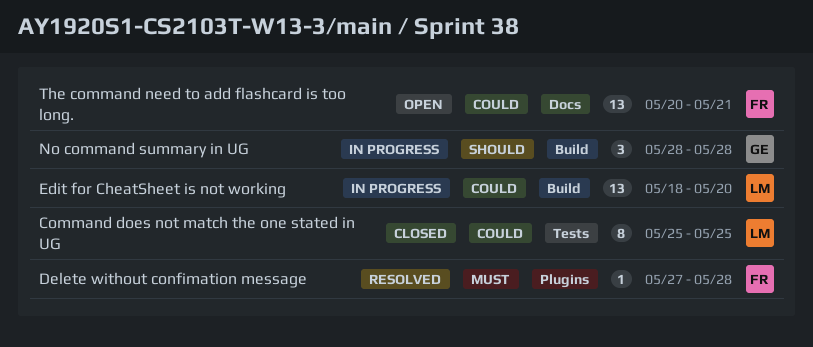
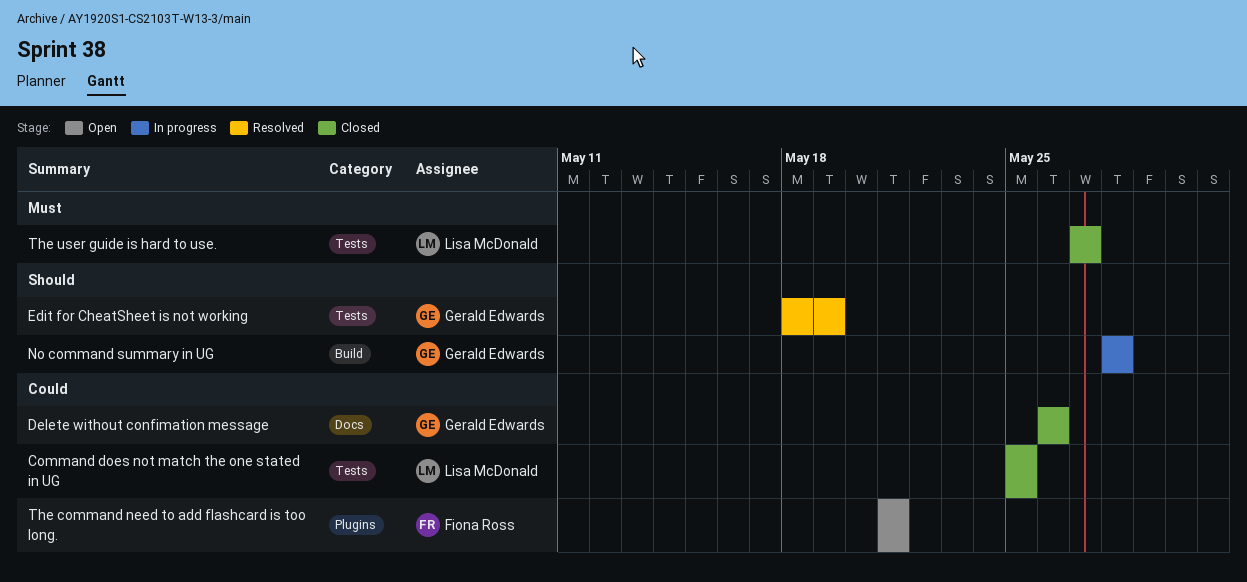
Delete without confimation message, status: Resolved -> Closed
Delete without confimation message, owner: Fiona Ross -> Gerald Edwards
Delete without confimation message, priority: Must -> Could
Delete without confimation message, label: Plugins -> Docs
Delete without confimation message, start: May 27 -> May 26
Delete without confimation message, due: May 28 -> May 26
Edit for CheatSheet is not working, status: In progress -> Resolved
Edit for CheatSheet is not working, owner: Lisa McDonald -> Gerald Edwards
Edit for CheatSheet is not working, priority: Could -> Should
Edit for CheatSheet is not working, label: Build -> Tests
Edit for CheatSheet is not working, due: May 20 -> May 19
The command need to add flashcard is too long., label: Docs -> Plugins
The command need to add flashcard is too long., start: May 20 -> May 21
The user guide is hard to use.: none -> present

